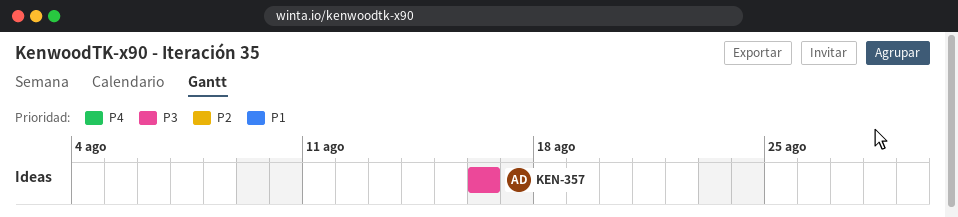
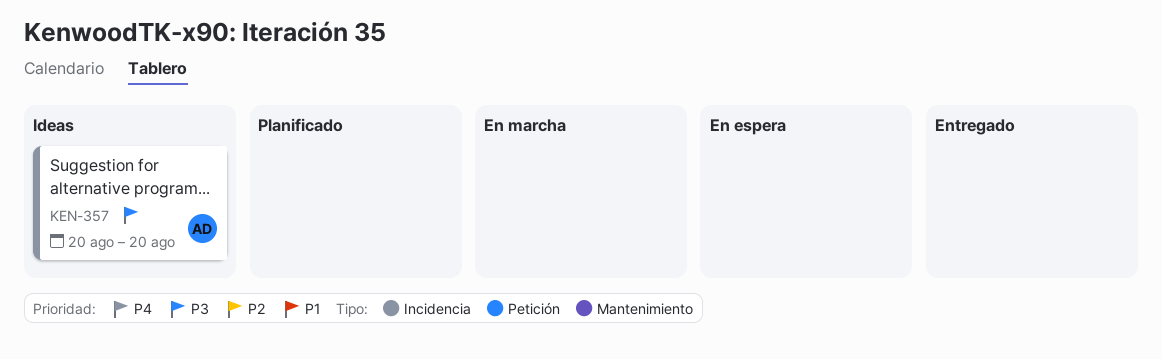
KEN-357, start: Aug 16 -> Aug 20
KEN-357, due: Aug 16 -> Aug 20

